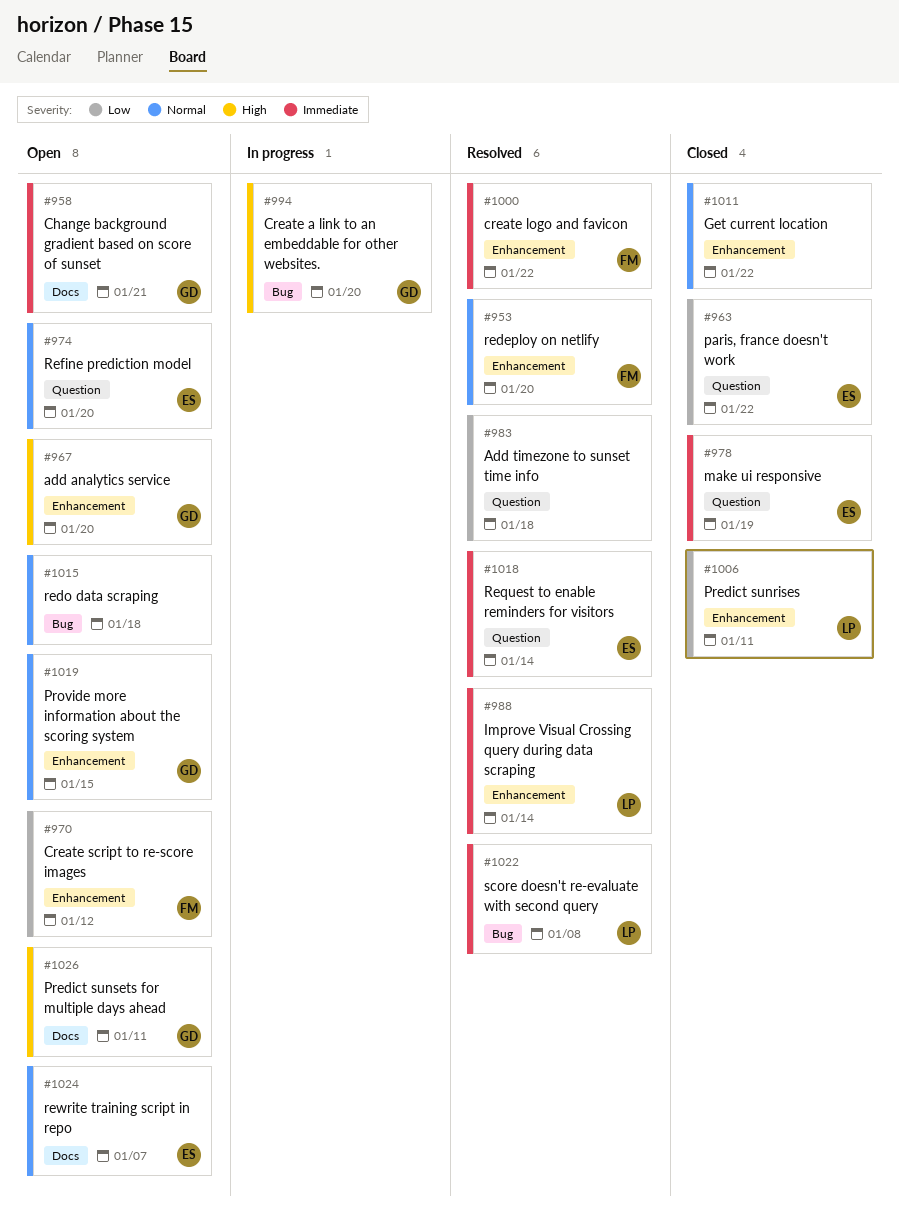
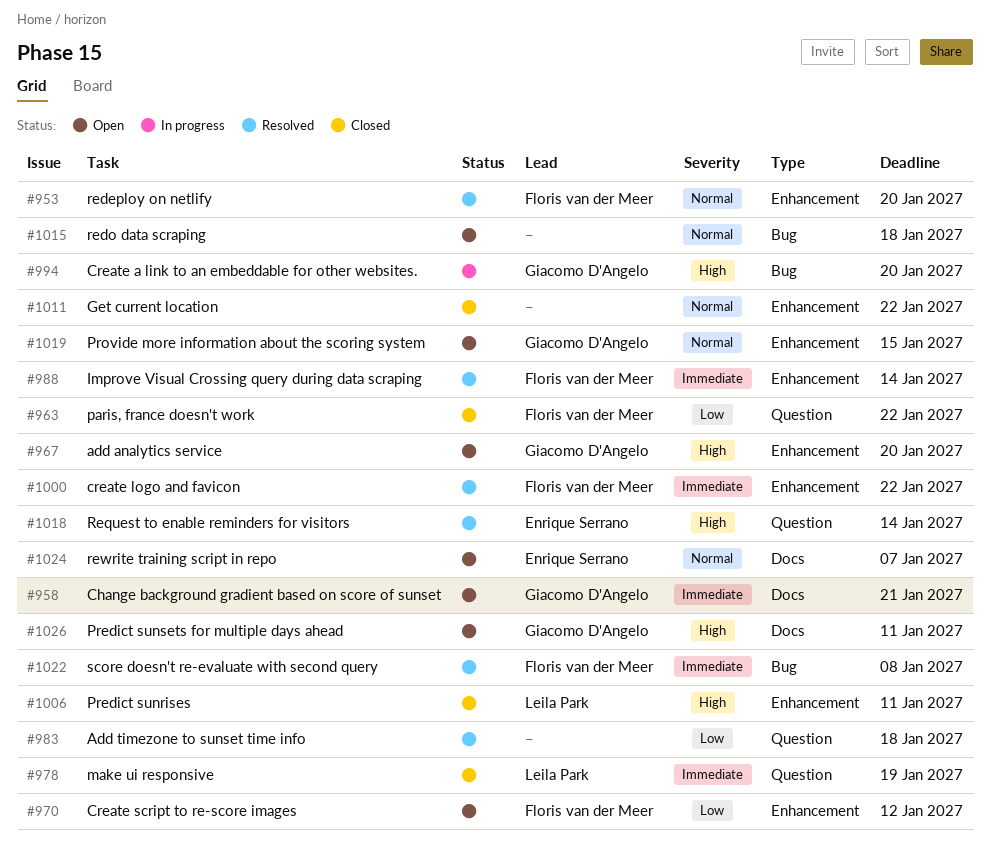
#963, owner: Enrique Serrano -> Floris van der Meer
#974: present -> none
#978, owner: Enrique Serrano -> Leila Park
#988, owner: Leila Park -> Floris van der Meer
#1006, priority: Low -> High
#1018, priority: Immediate -> High
#1022, owner: Leila Park -> Floris van der Meer

